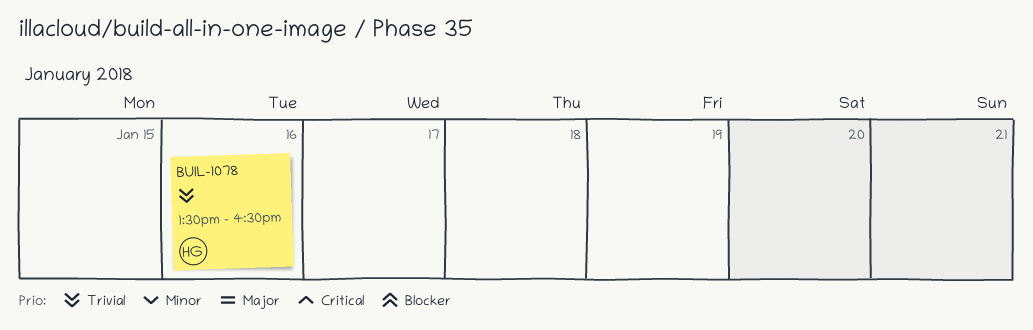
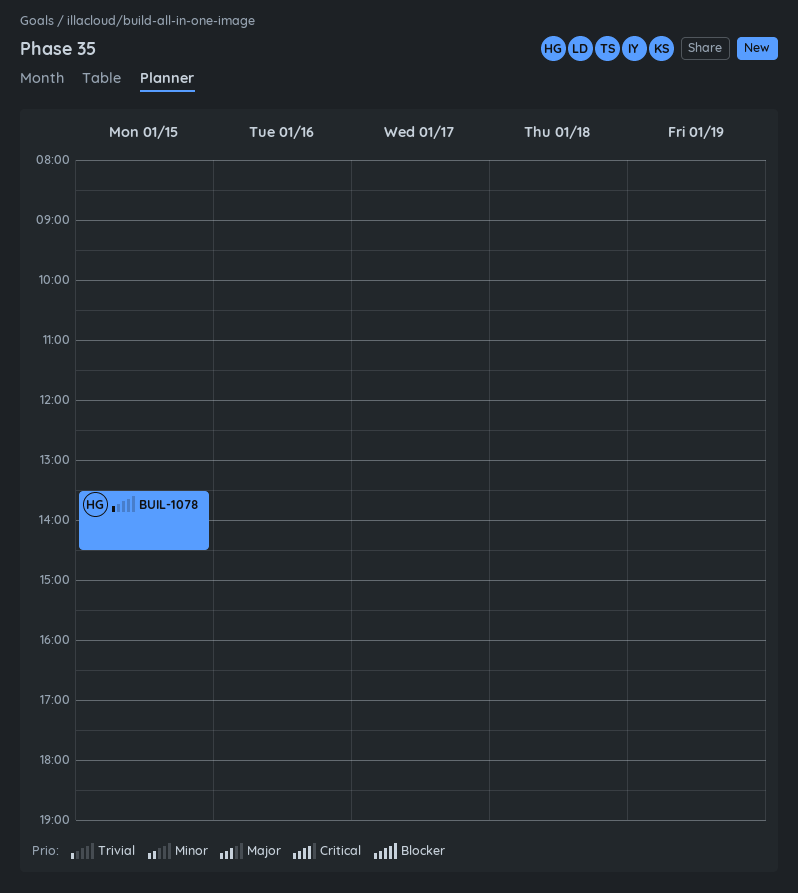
BUIL-1078, day: Jan 16 -> Jan 15
BUIL-1078, ends: 16:30 -> 14:30

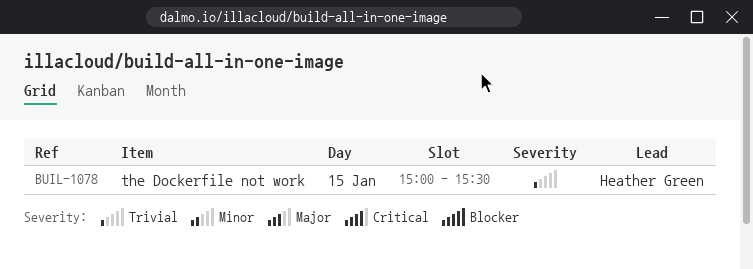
BUIL-1078, begins: 13:30 -> 15:00
BUIL-1078, ends: 14:30 -> 15:30

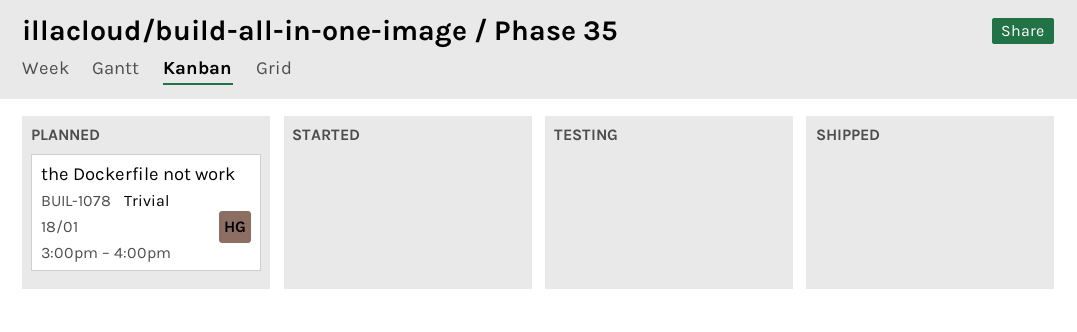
BUIL-1078, day: Jan 15 -> Jan 18
BUIL-1078, ends: 15:30 -> 16:00

